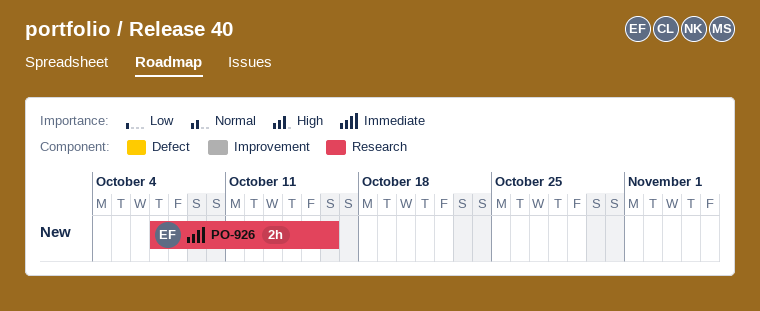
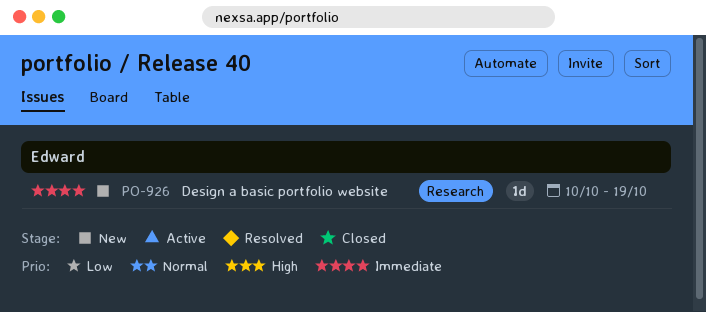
PO-926, estimate: 2h -> 1d
PO-926, start: Oct 7 -> Oct 10
PO-926, due: Oct 16 -> Oct 19

